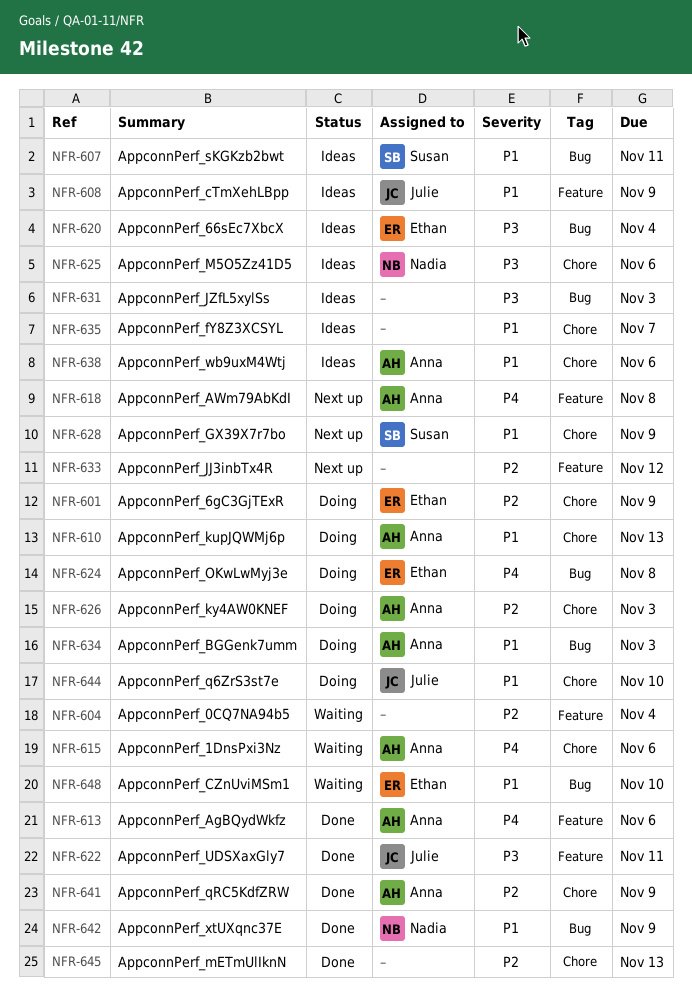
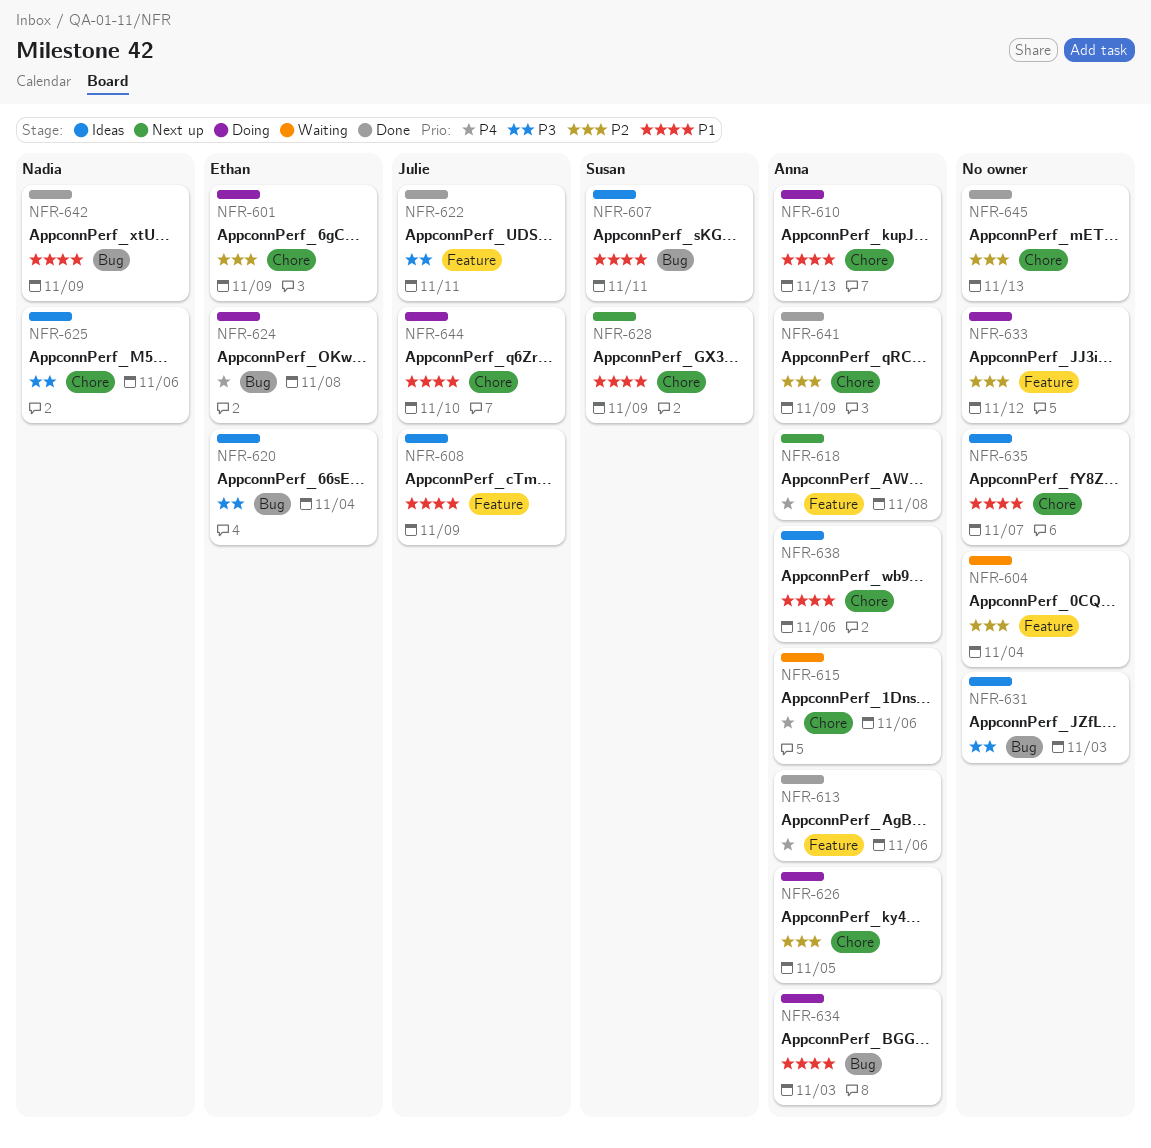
NFR-626, due: Nov 3 -> Nov 5
NFR-633, status: Next up -> Doing
NFR-648: present -> none

